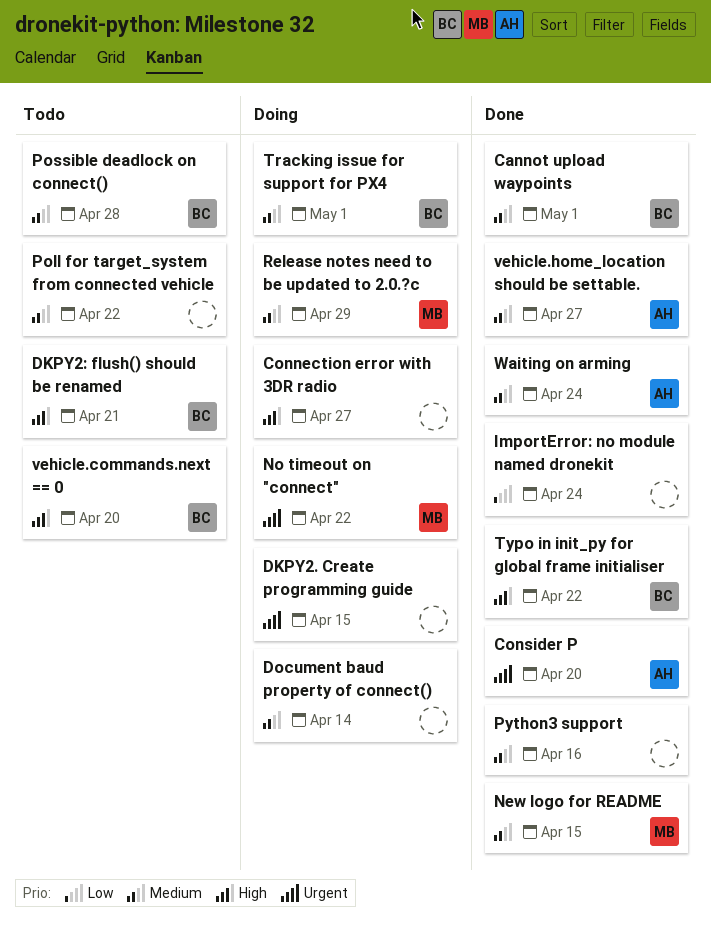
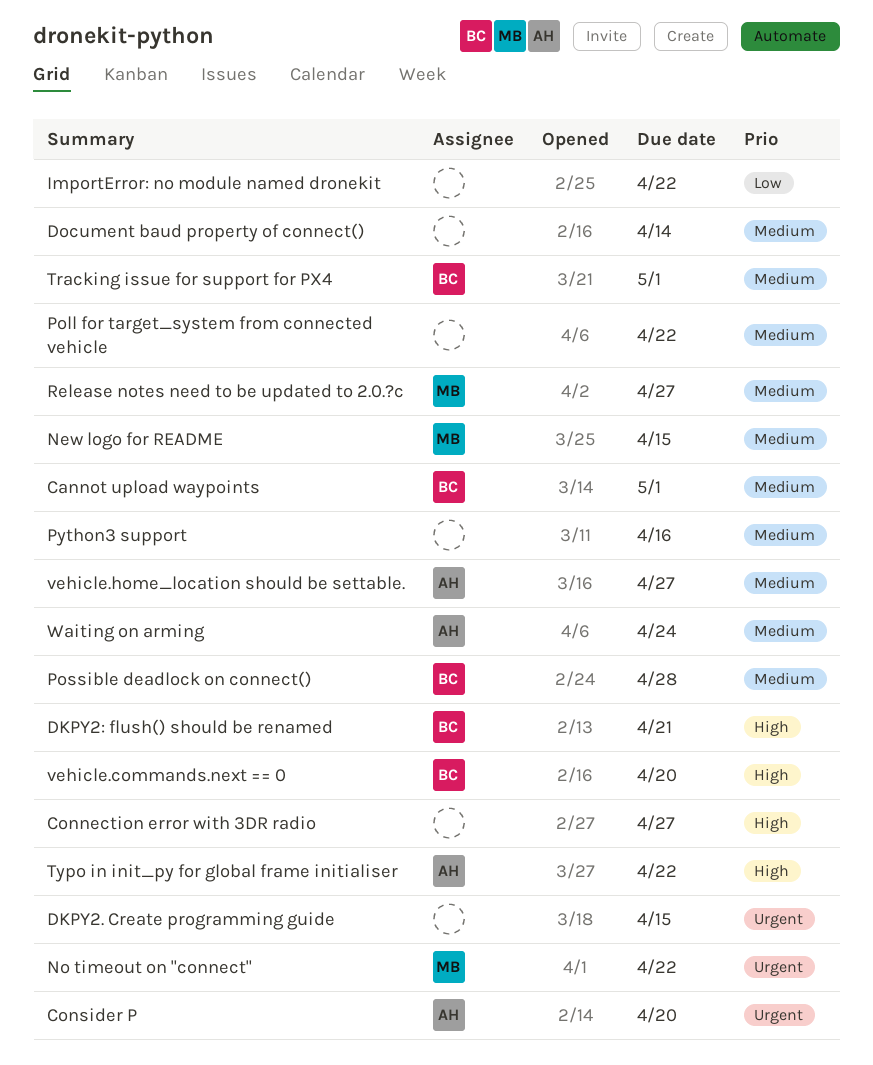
ImportError: no module named dronekit, due: Apr 24 -> Apr 22
Release notes need to be updated to 2.0.?c, due: Apr 29 -> Apr 27
Typo in init_py for global frame initialiser, owner: BC -> AH

